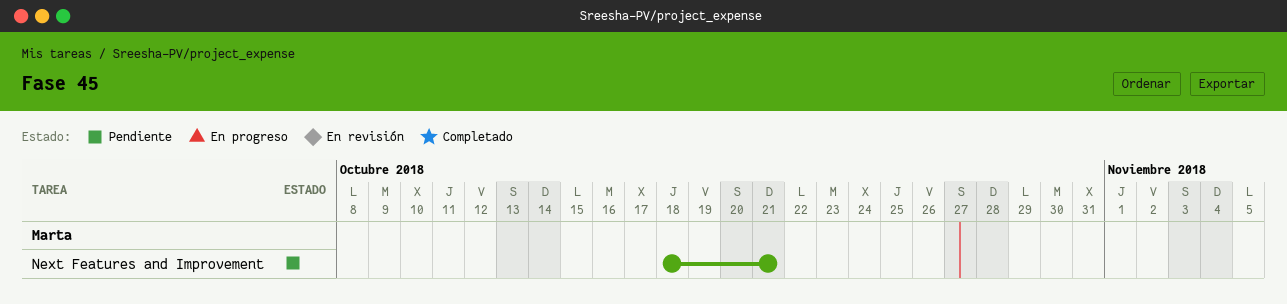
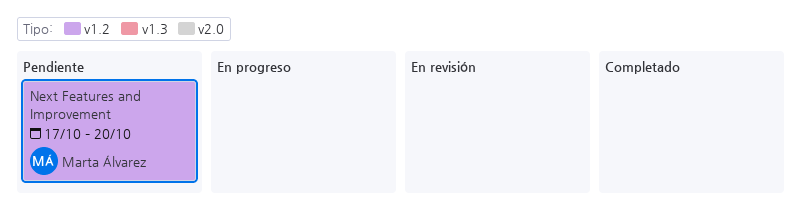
Next Features and Improvement, start: Oct 18 -> Oct 17
Next Features and Improvement, due: Oct 21 -> Oct 20

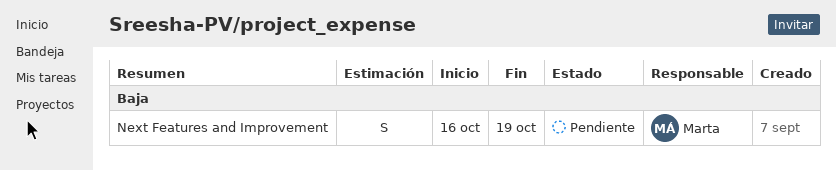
Next Features and Improvement, start: Oct 17 -> Oct 16
Next Features and Improvement, due: Oct 20 -> Oct 19

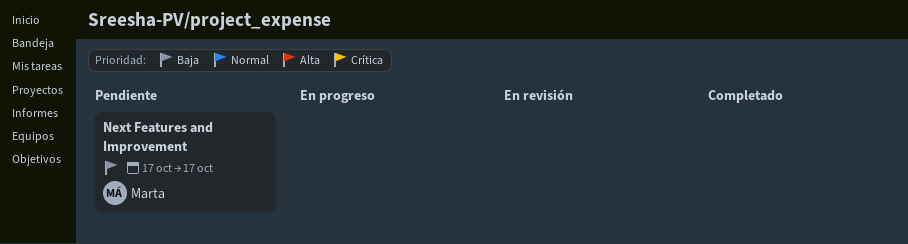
Next Features and Improvement, start: Oct 16 -> Oct 17
Next Features and Improvement, due: Oct 19 -> Oct 17

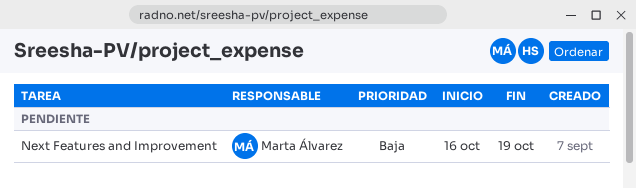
Next Features and Improvement, start: Oct 17 -> Oct 16
Next Features and Improvement, due: Oct 17 -> Oct 19

